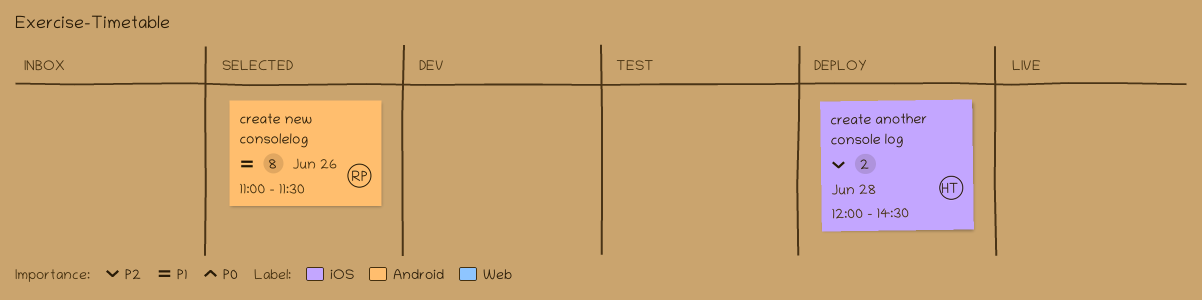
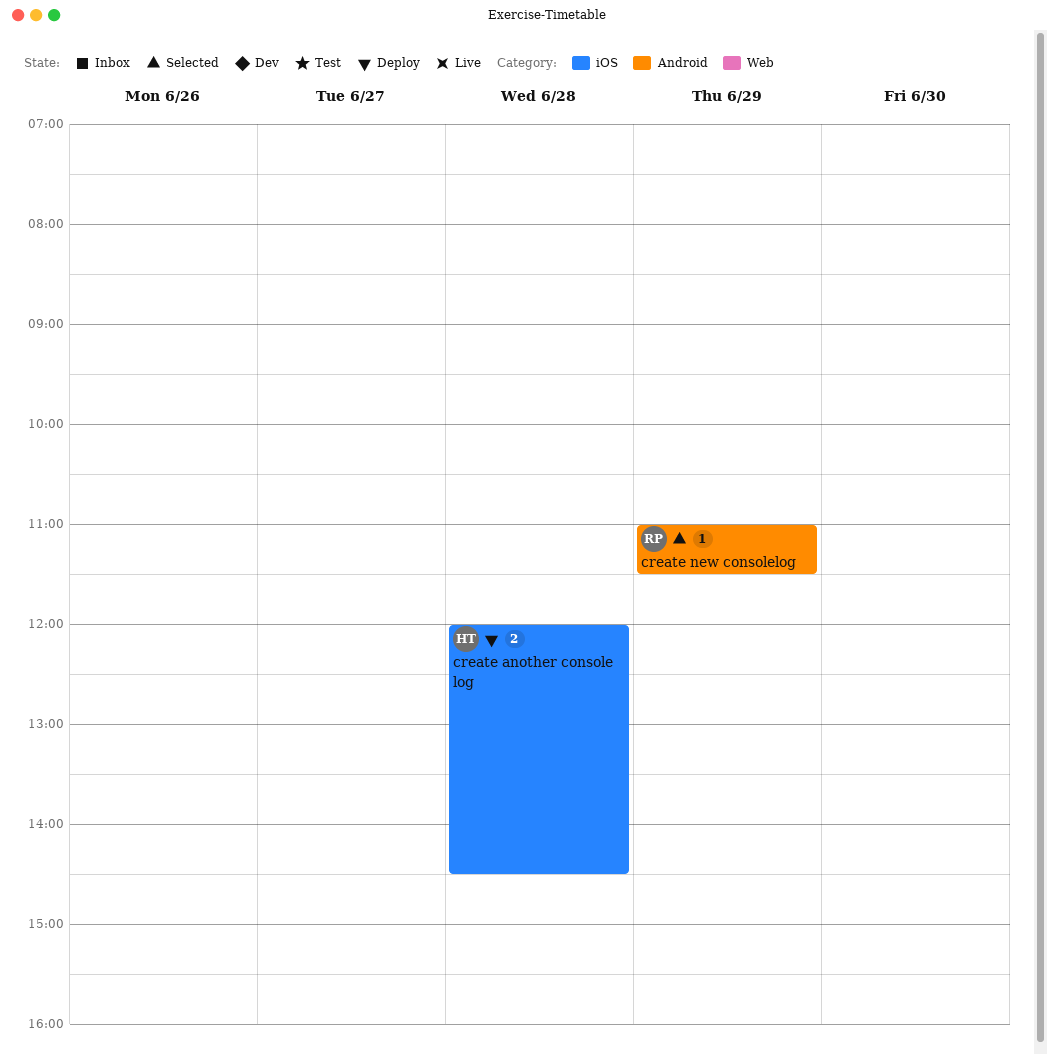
create new consolelog, estimate: 8 -> 1
create new consolelog, day: Jun 26 -> Jun 29

